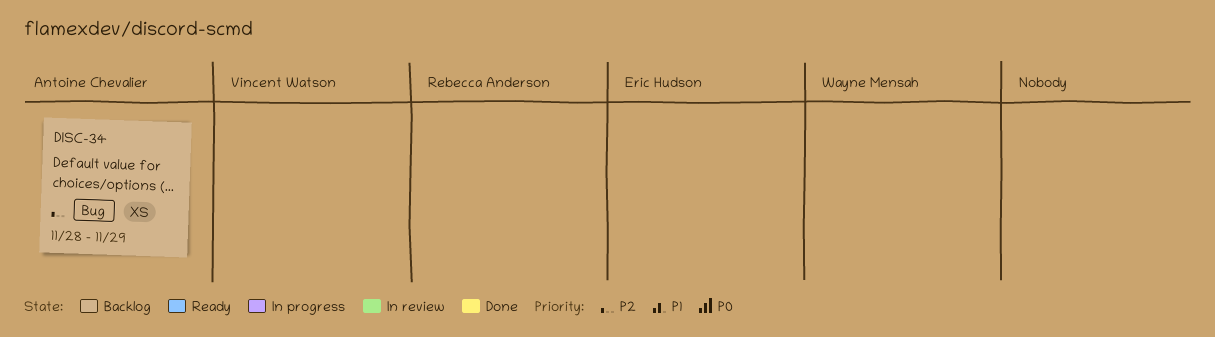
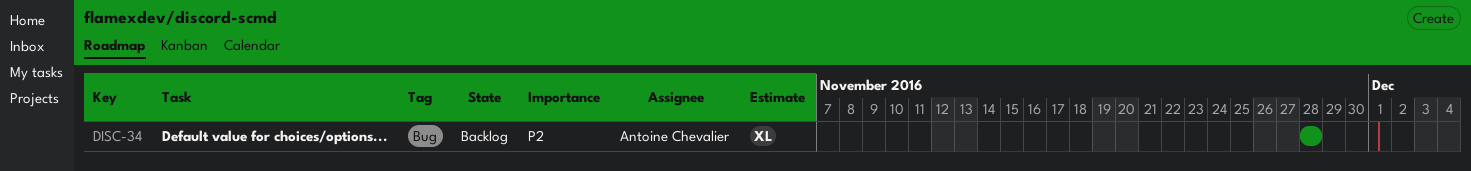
DISC-34, estimate: XS -> XL
DISC-34, due: Nov 29 -> Nov 28

